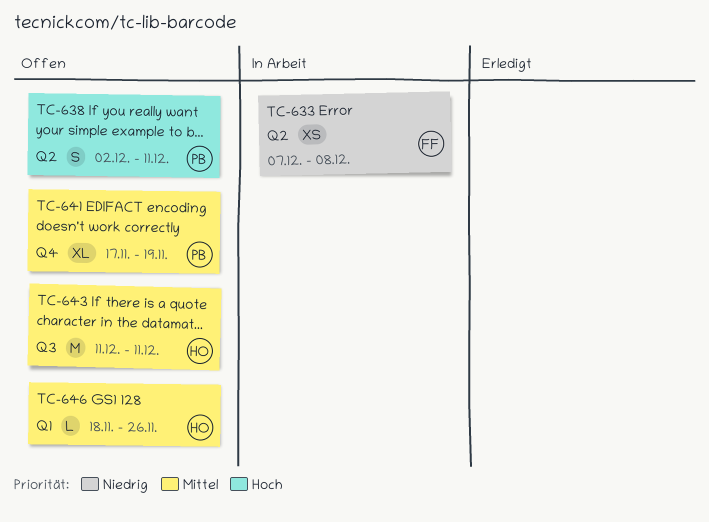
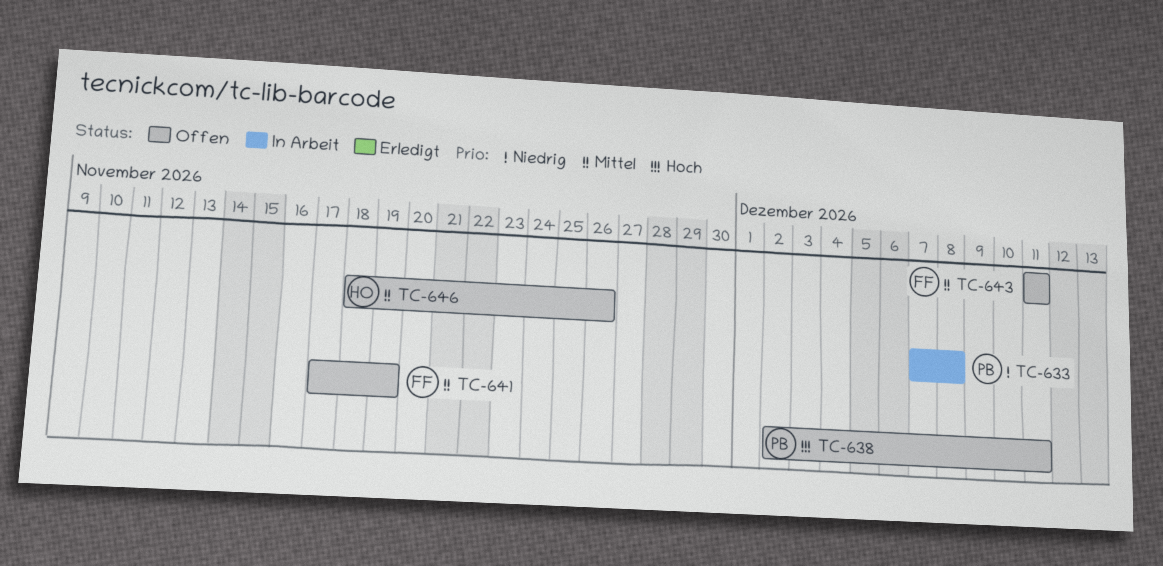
TC-633, owner: FF -> PB
TC-641, owner: PB -> FF
TC-643, owner: HO -> FF

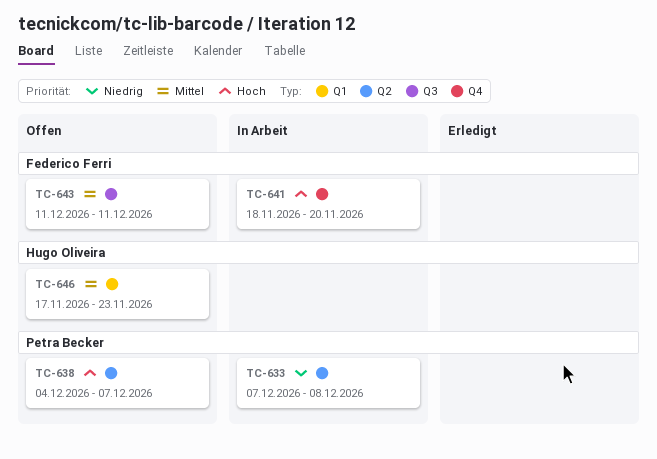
TC-638, start: Dec 2 -> Dec 4
TC-638, due: Dec 11 -> Dec 7
TC-641, status: Offen -> In Arbeit
TC-641, priority: Mittel -> Hoch
TC-641, start: Nov 17 -> Nov 18
TC-641, due: Nov 19 -> Nov 20
TC-646, start: Nov 18 -> Nov 17
TC-646, due: Nov 26 -> Nov 23

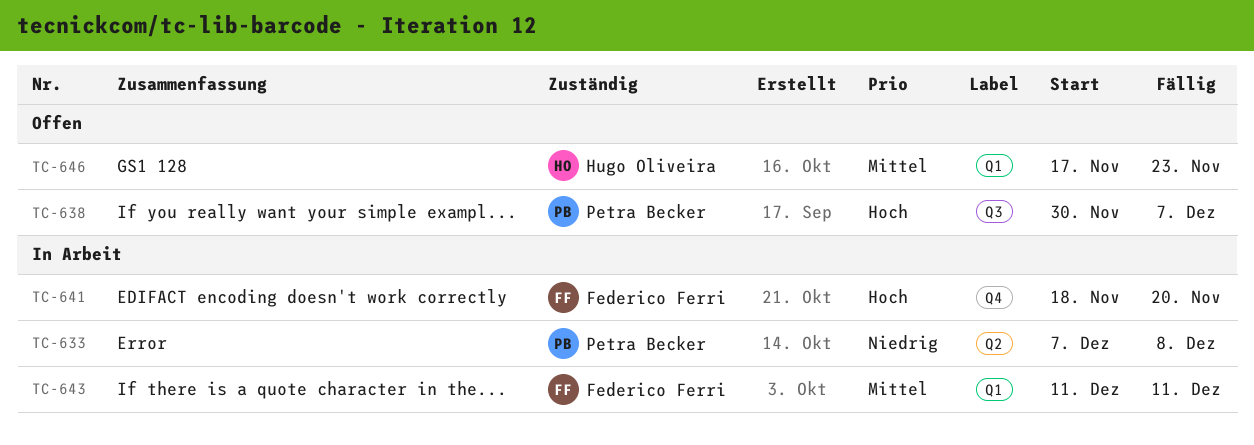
TC-638, label: Q2 -> Q3
TC-638, start: Dec 4 -> Nov 30
TC-643, status: Offen -> In Arbeit
TC-643, label: Q3 -> Q1

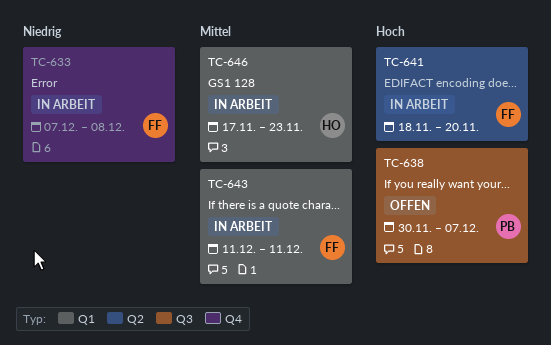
TC-633, owner: Petra Becker -> Federico Ferri
TC-633, label: Q2 -> Q4
TC-641, label: Q4 -> Q2
TC-646, status: Offen -> In Arbeit

